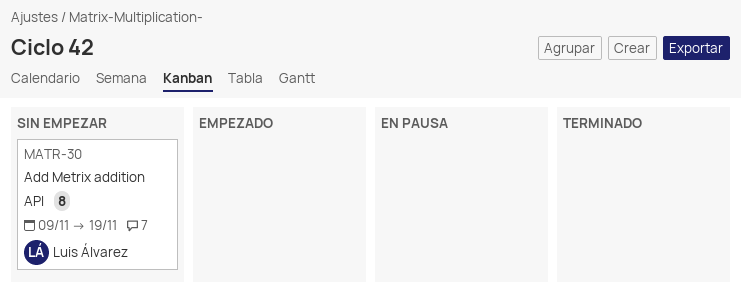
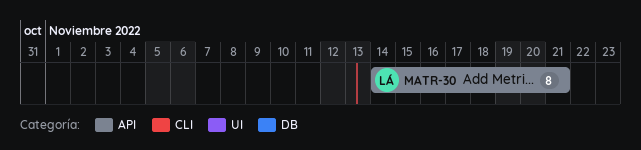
MATR-30, start: Nov 9 -> Nov 14
MATR-30, due: Nov 19 -> Nov 21

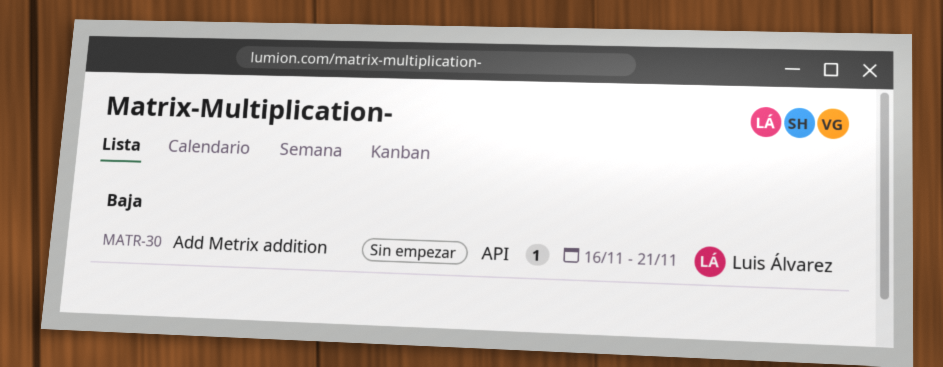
MATR-30, estimate: 8 -> 1
MATR-30, start: Nov 14 -> Nov 16

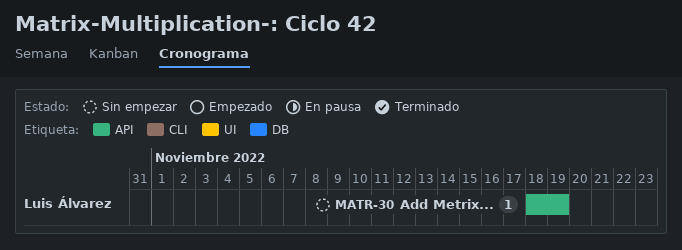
MATR-30, start: Nov 16 -> Nov 18
MATR-30, due: Nov 21 -> Nov 19

